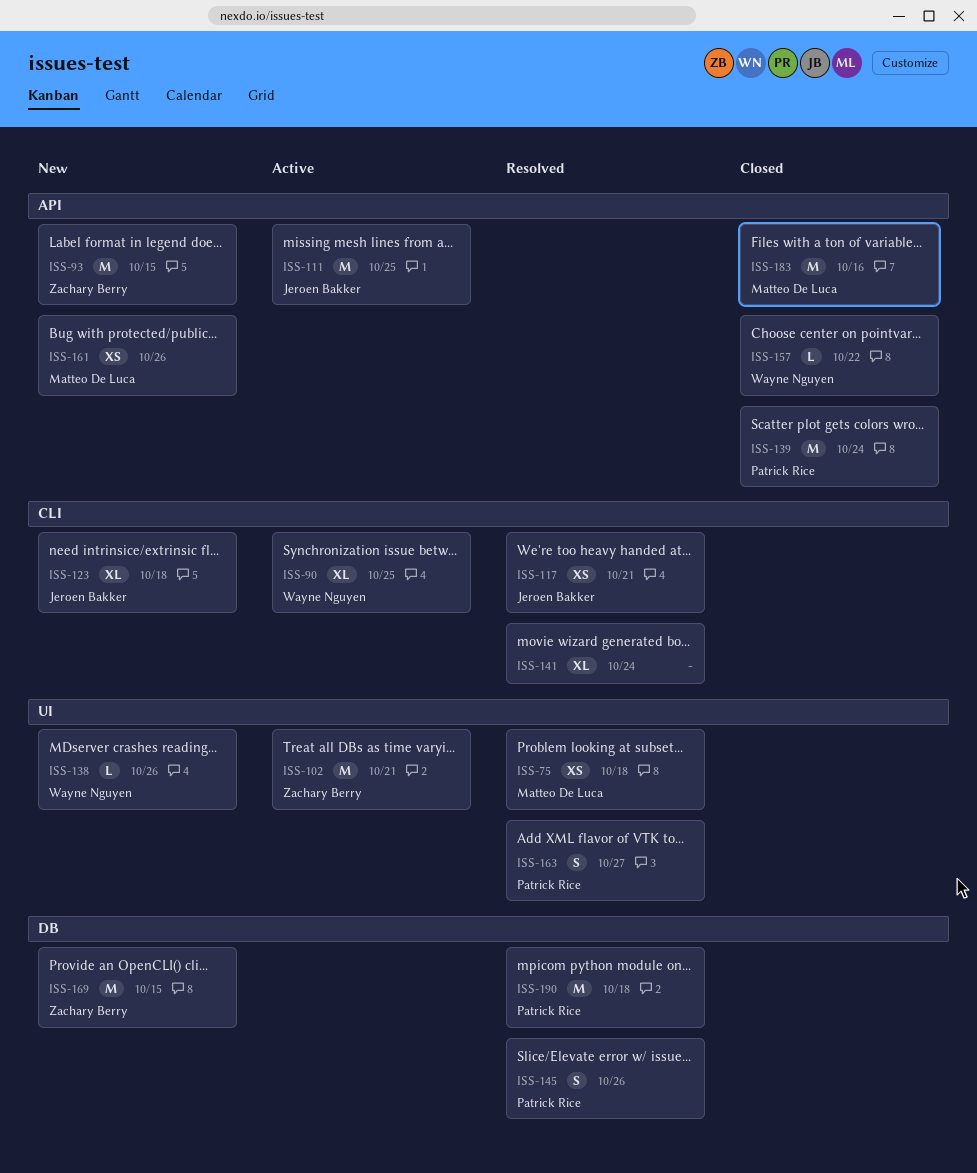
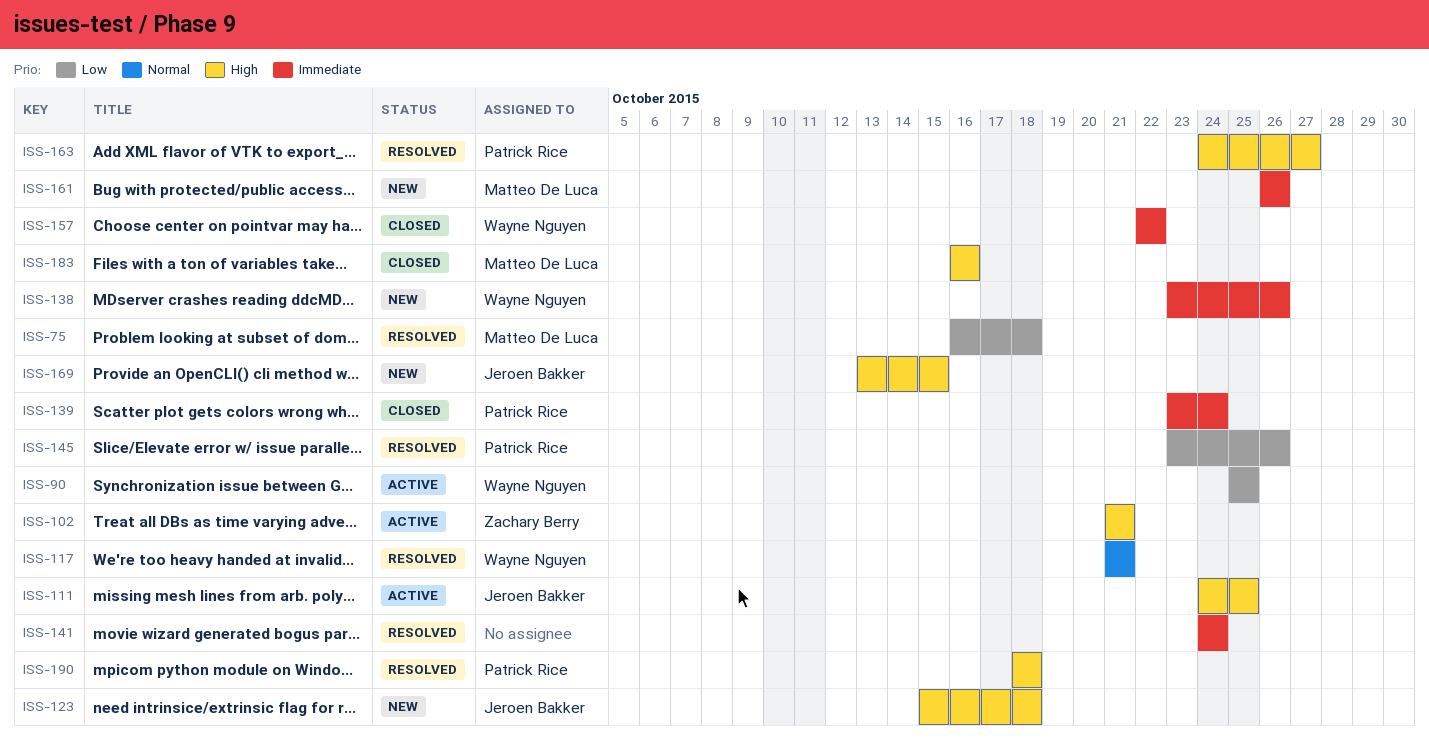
ISS-93: present -> none
ISS-117, owner: Jeroen Bakker -> Wayne Nguyen
ISS-169, owner: Zachary Berry -> Jeroen Bakker

